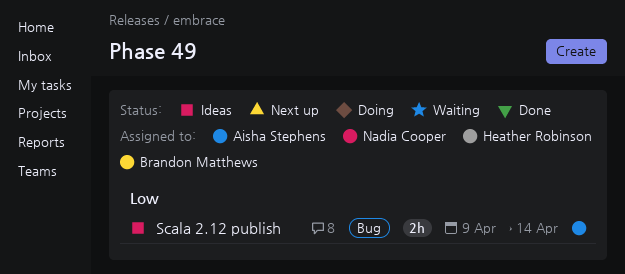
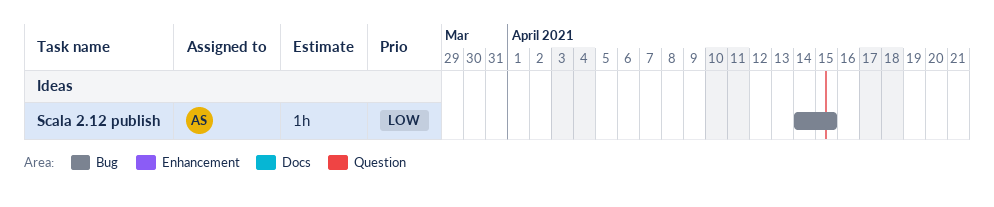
Scala 2.12 publish, estimate: 2h -> 1h
Scala 2.12 publish, start: Apr 9 -> Apr 14
Scala 2.12 publish, due: Apr 14 -> Apr 15

